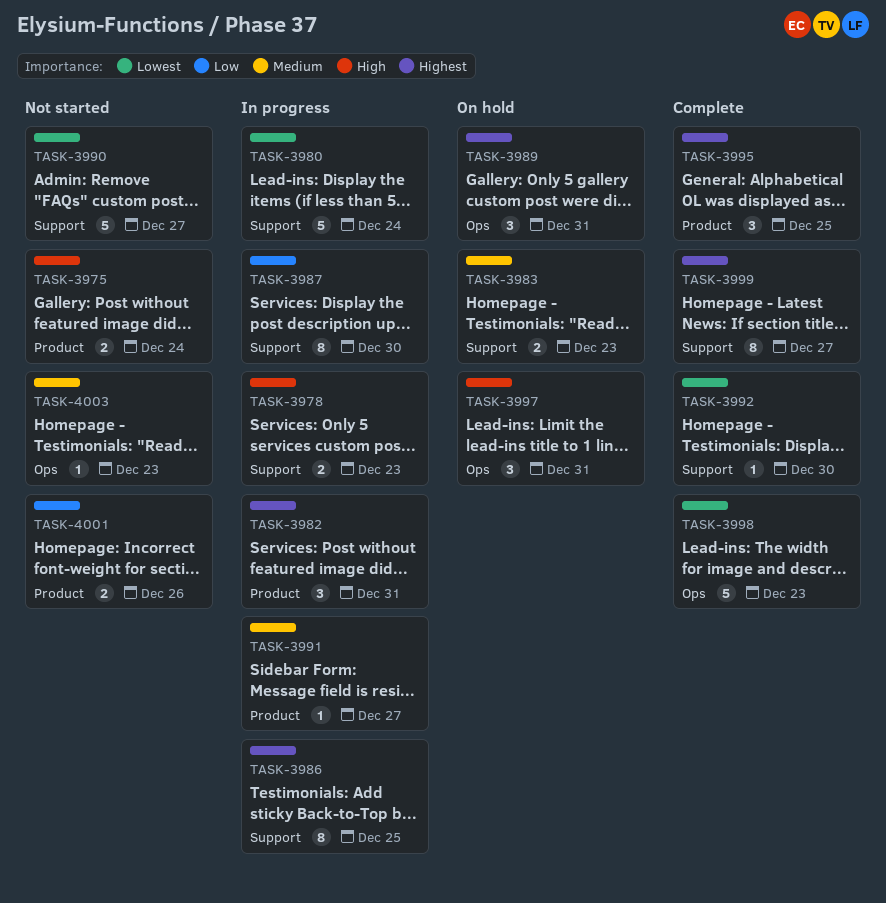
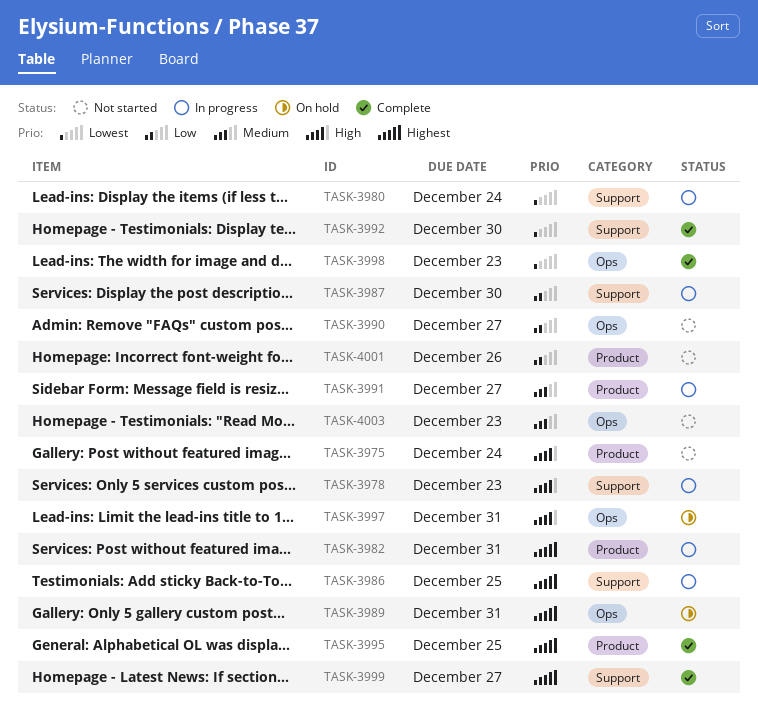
TASK-3983: present -> none
TASK-3990, priority: Lowest -> Low
TASK-3990, label: Support -> Ops

